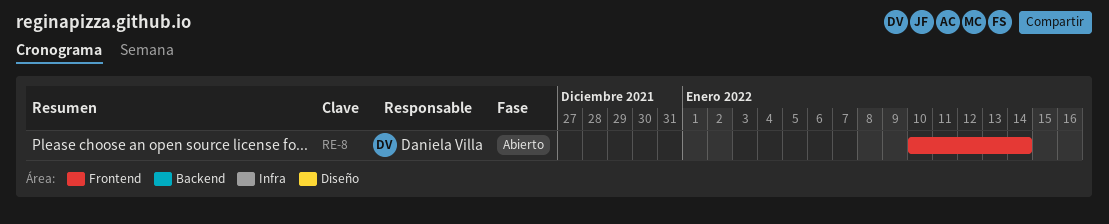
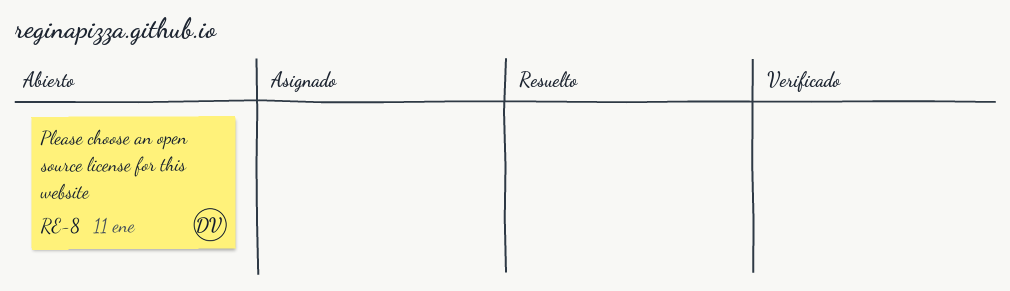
RE-8, due: Jan 14 -> Jan 11

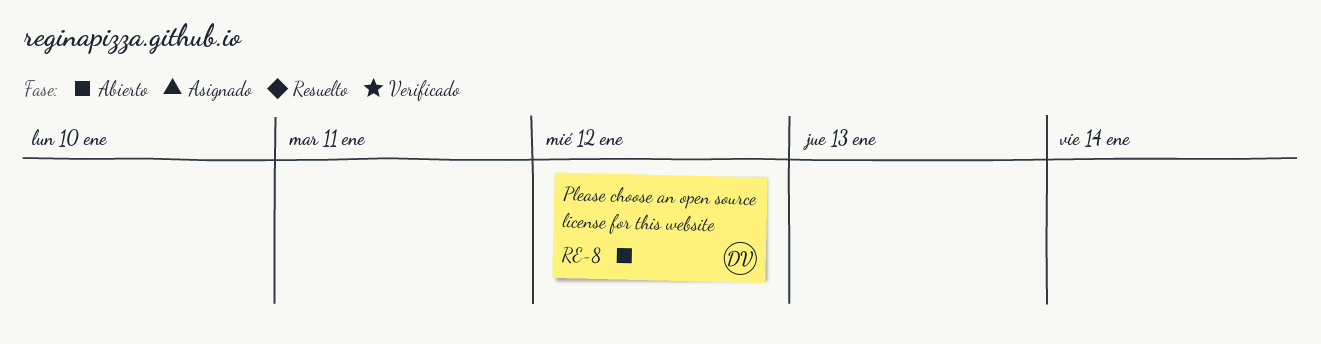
RE-8, due: Jan 11 -> Jan 12

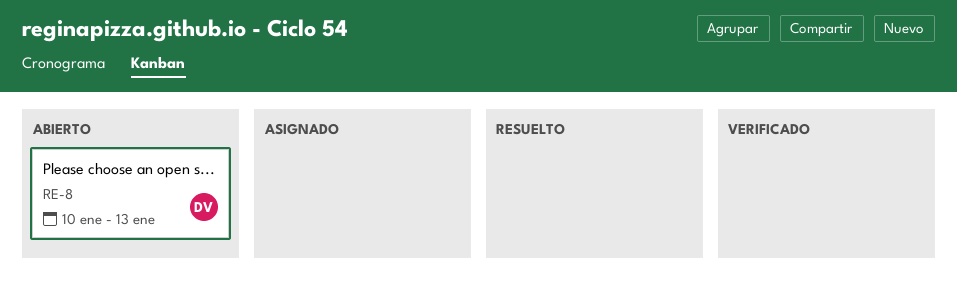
RE-8, due: Jan 12 -> Jan 13

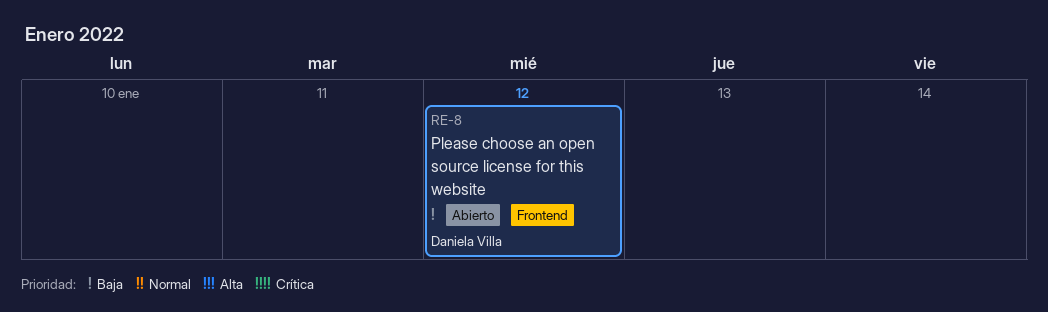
RE-8, due: Jan 13 -> Jan 12

